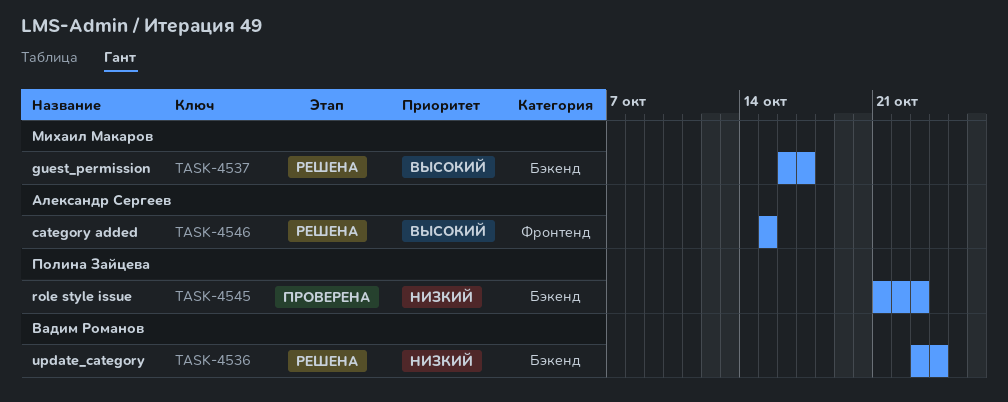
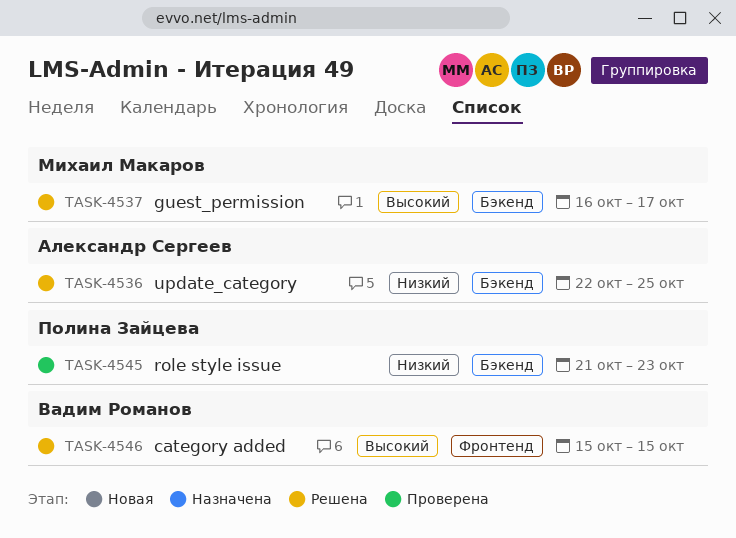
TASK-4536, owner: Вадим Романов -> Александр Сергеев
TASK-4536, start: Oct 23 -> Oct 22
TASK-4536, due: Oct 24 -> Oct 25
TASK-4546, owner: Александр Сергеев -> Вадим Романов

